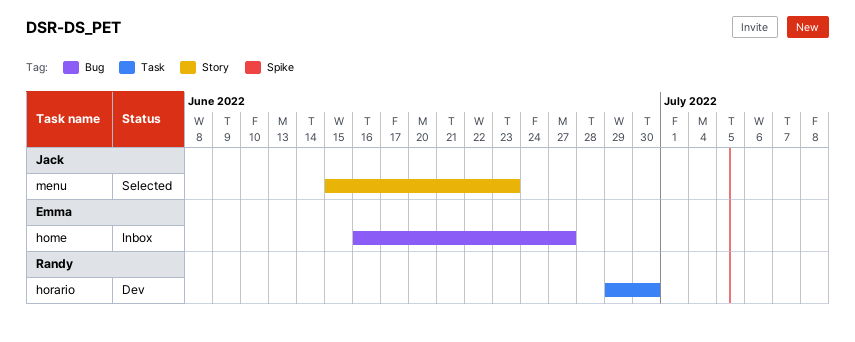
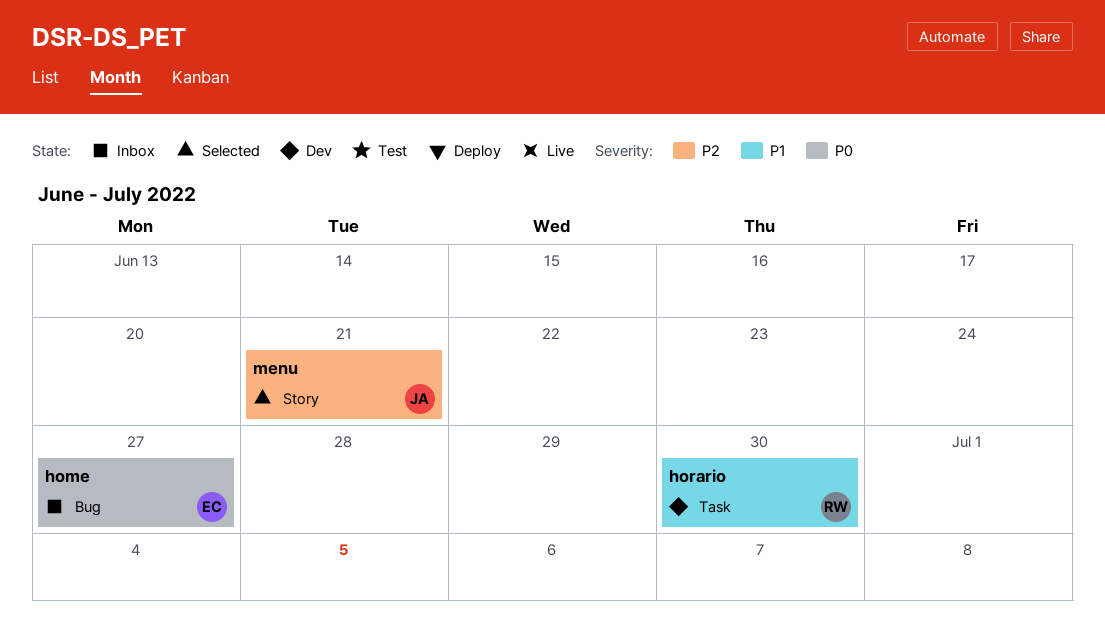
menu, due: Jun 23 -> Jun 21

